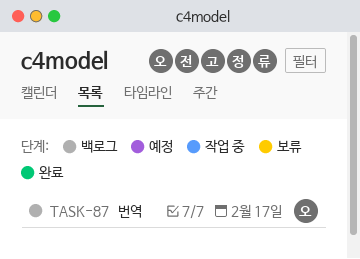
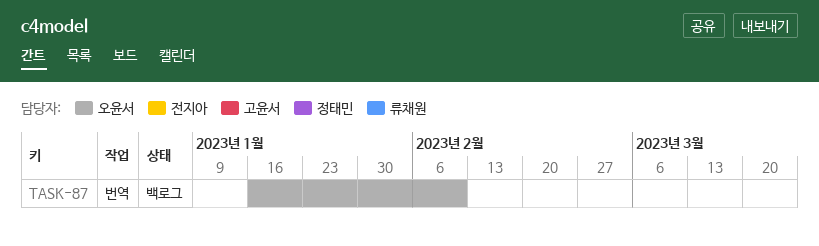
TASK-87, due: Feb 17 -> Feb 10

